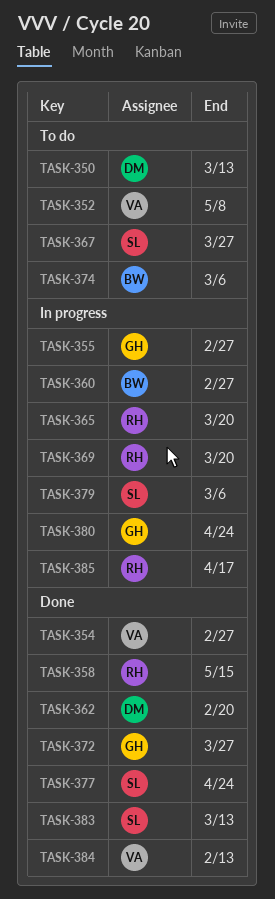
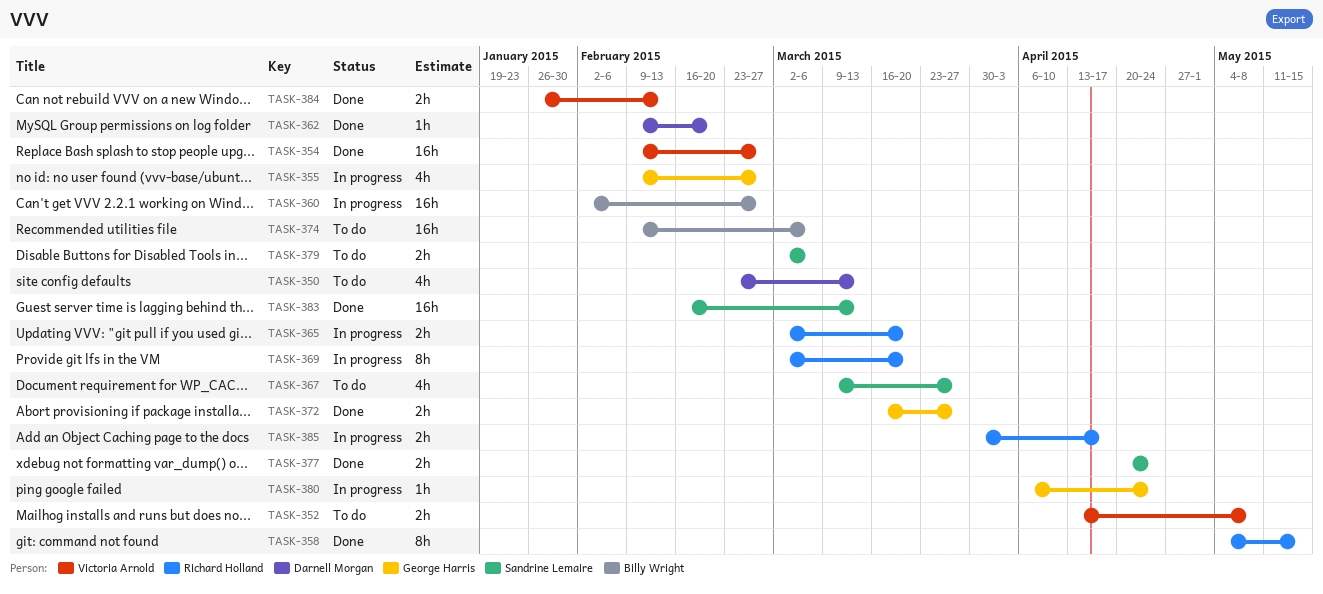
TASK-379, status: In progress -> To do

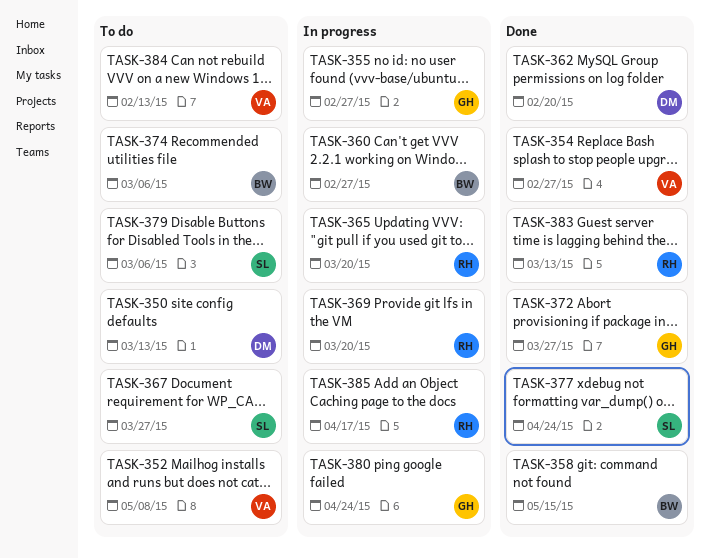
TASK-358, owner: Richard Holland -> Billy Wright
TASK-383, owner: Sandrine Lemaire -> Richard Holland
TASK-384, status: Done -> To do

